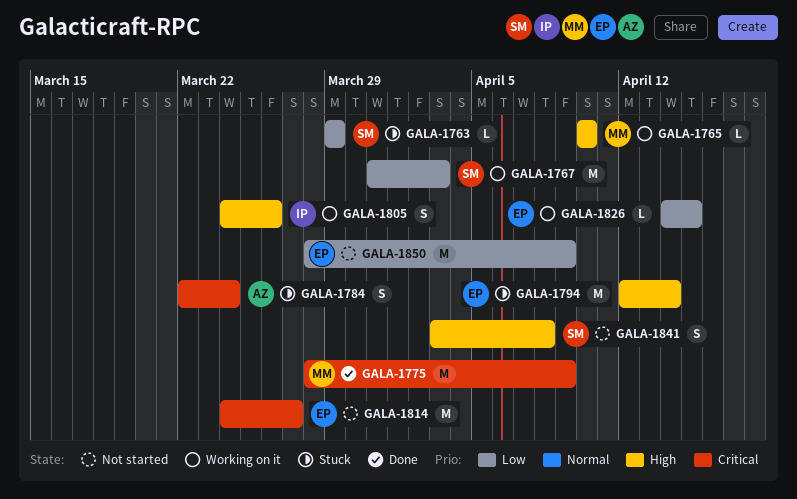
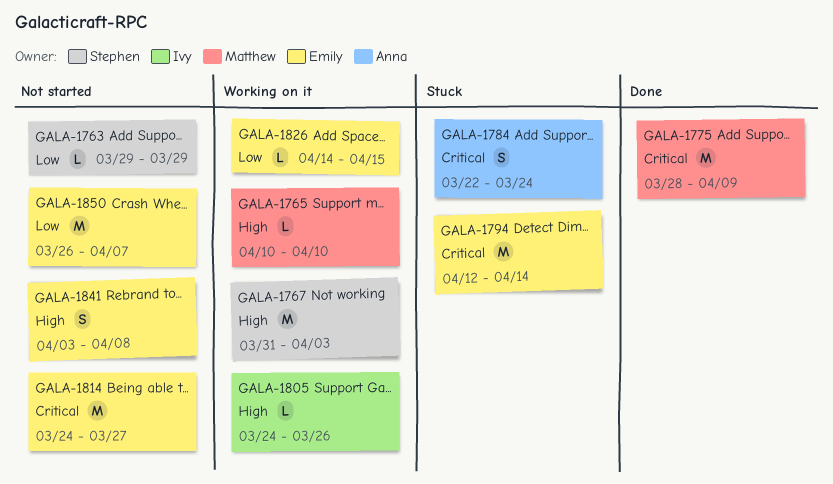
GALA-1763, status: Stuck -> Not started
GALA-1767, priority: Low -> High
GALA-1794, priority: High -> Critical
GALA-1805, estimate: S -> L
GALA-1841, owner: Stephen -> Emily
GALA-1850, start: Mar 28 -> Mar 26
GALA-1850, due: Apr 9 -> Apr 7

